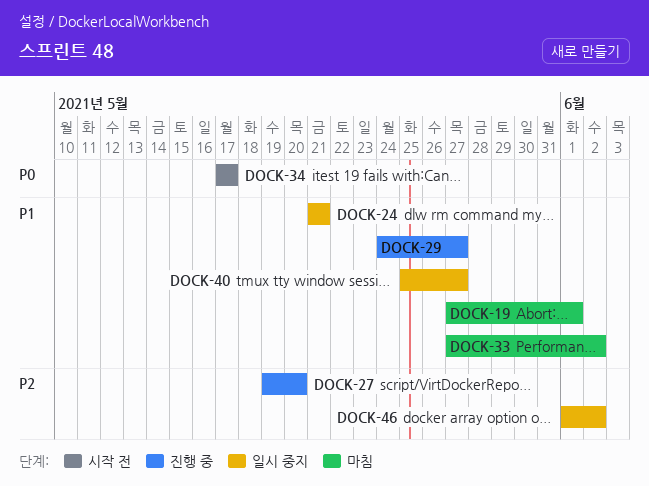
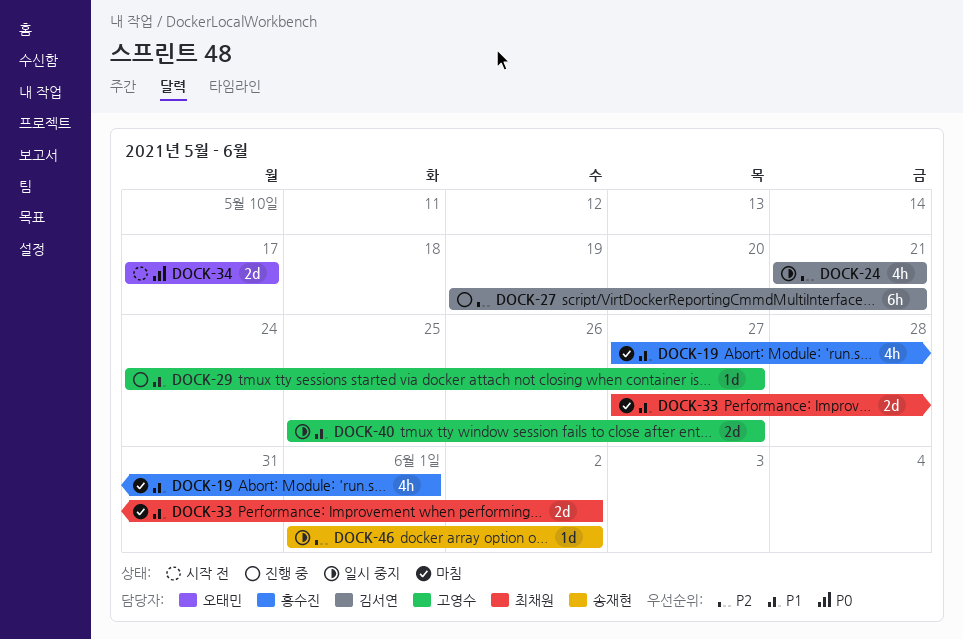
DOCK-24, priority: P1 -> P2
DOCK-27, due: May 20 -> May 21

